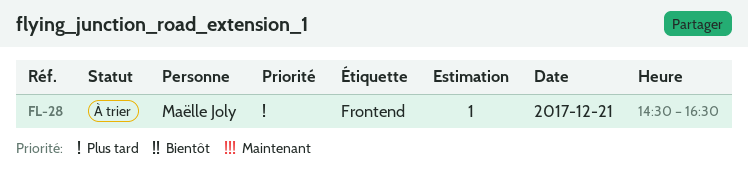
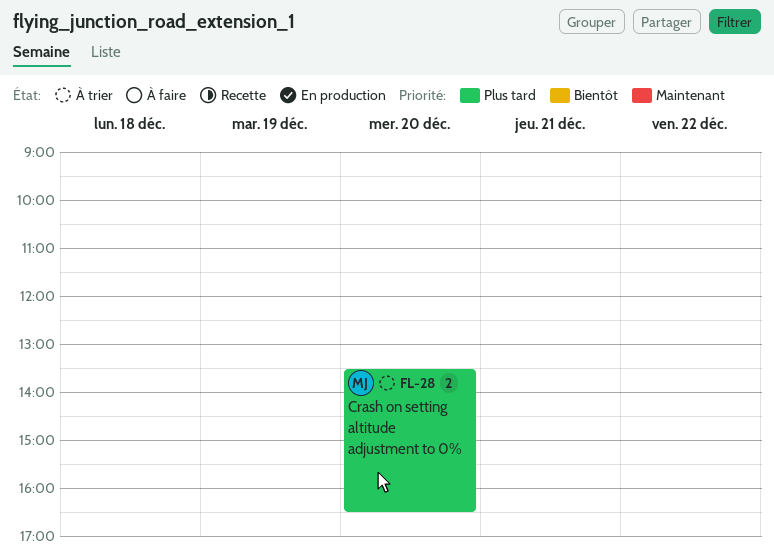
FL-28, estimate: 1 -> 2
FL-28, day: Dec 21 -> Dec 20
FL-28, begins: 14:30 -> 13:30

